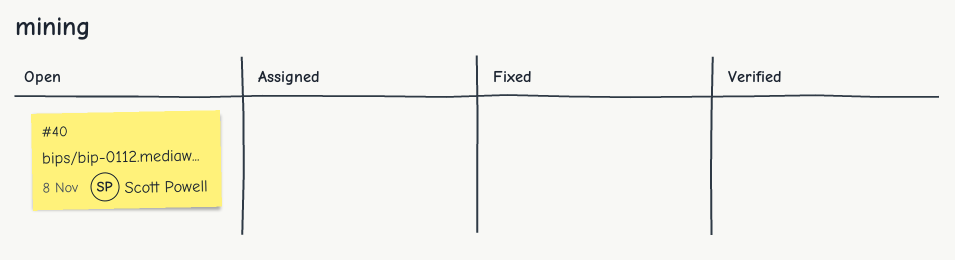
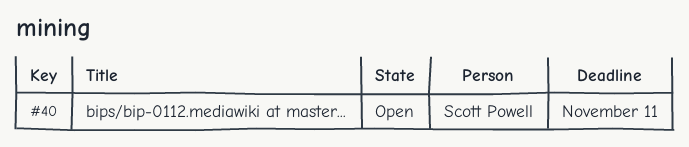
#40, due: Nov 8 -> Nov 11

